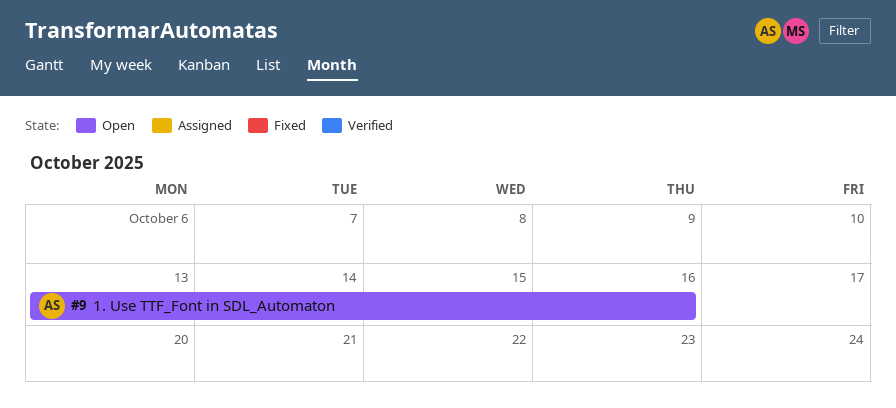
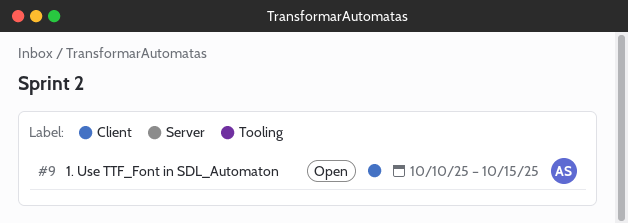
#9, start: Oct 13 -> Oct 10
#9, due: Oct 16 -> Oct 15

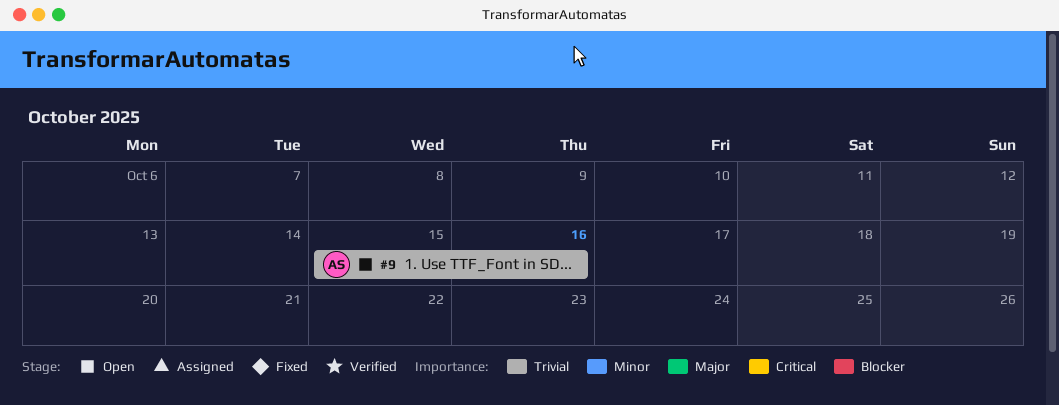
#9, start: Oct 10 -> Oct 15
#9, due: Oct 15 -> Oct 16

